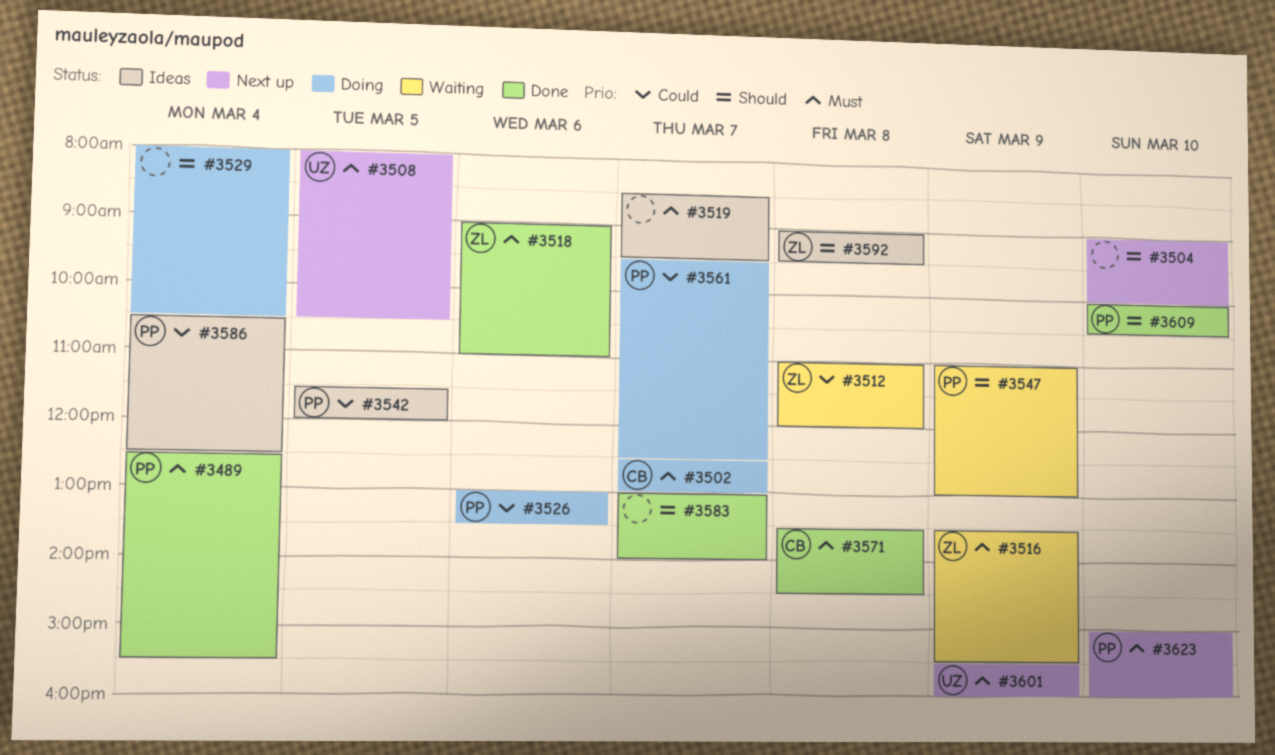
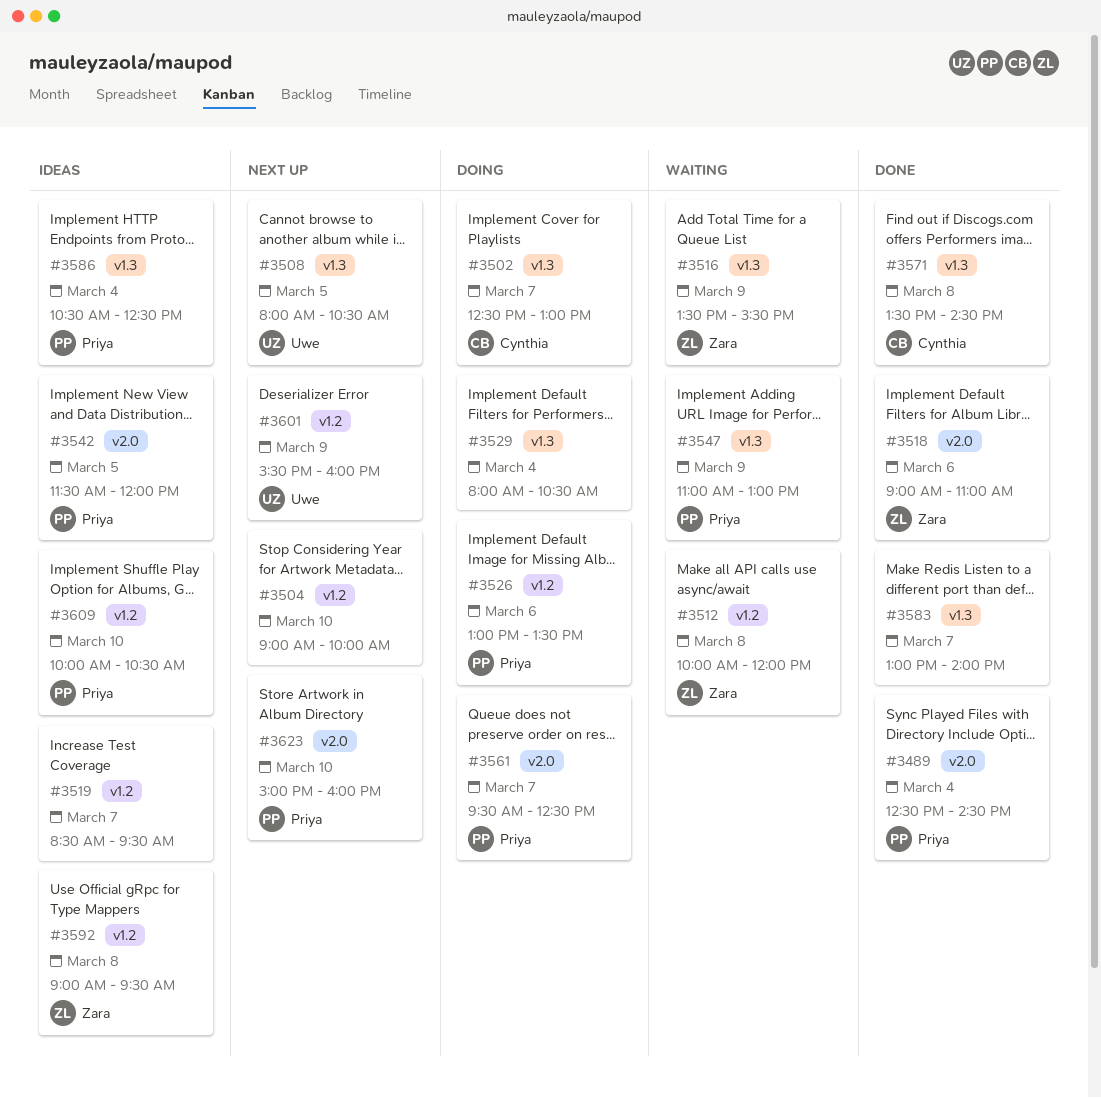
#3489, ends: 15:30 -> 14:30
#3512, begins: 11:00 -> 10:00
#3609, status: Done -> Ideas

